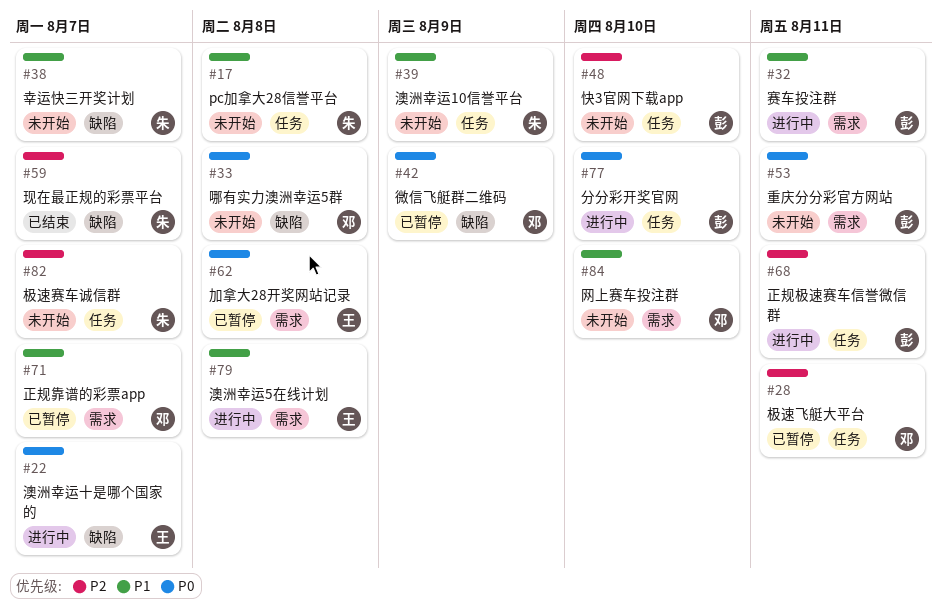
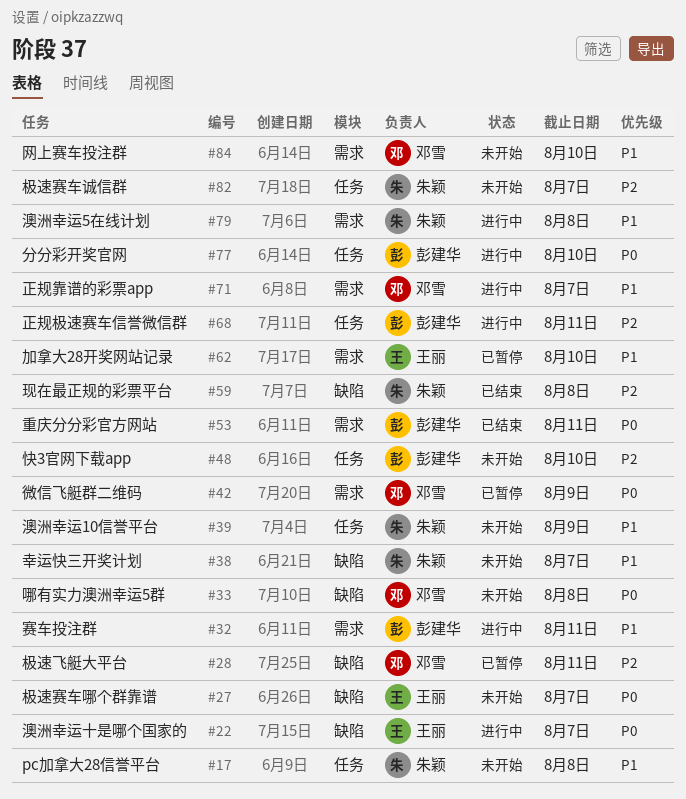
#27: none -> present
#28, label: 任务 -> 缺陷
#42, label: 缺陷 -> 需求
#53, status: 未开始 -> 已结束
#59, due: Aug 7 -> Aug 8
#62, priority: P0 -> P1
#62, due: Aug 8 -> Aug 10
#71, status: 已暂停 -> 进行中
#79, owner: 王丽 -> 朱颖

